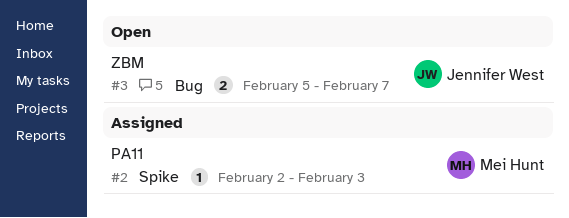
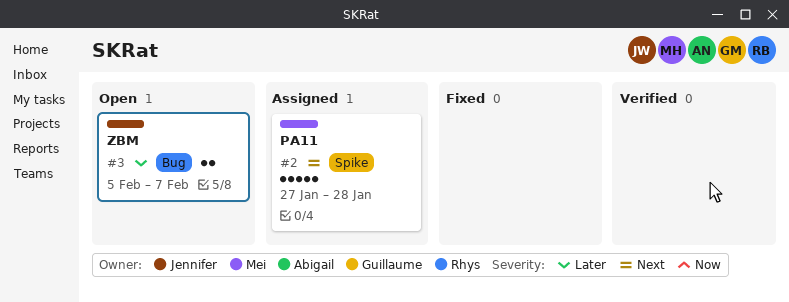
#2, estimate: 1 -> 5
#2, start: Feb 2 -> Jan 27
#2, due: Feb 3 -> Jan 28

